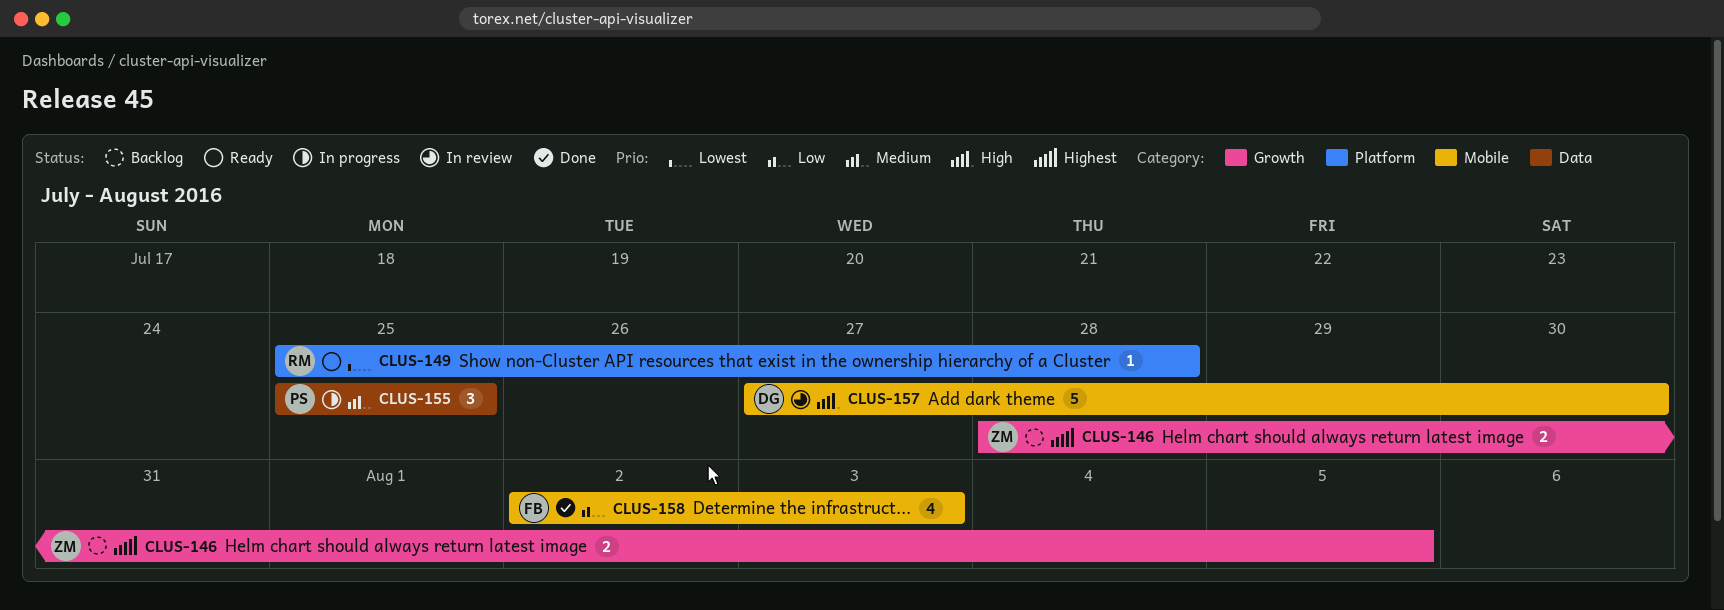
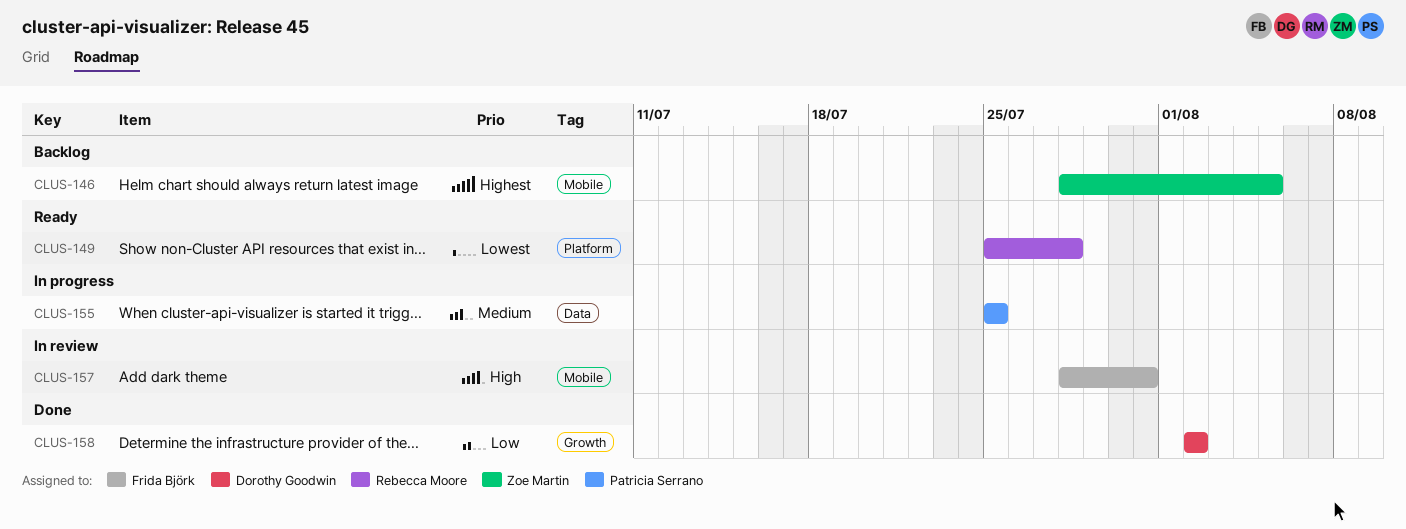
CLUS-146, label: Growth -> Mobile
CLUS-157, owner: Dorothy Goodwin -> Frida Björk
CLUS-157, start: Jul 27 -> Jul 28
CLUS-157, due: Jul 30 -> Jul 31
CLUS-158, owner: Frida Björk -> Dorothy Goodwin
CLUS-158, label: Mobile -> Growth
CLUS-158, due: Aug 3 -> Aug 2

